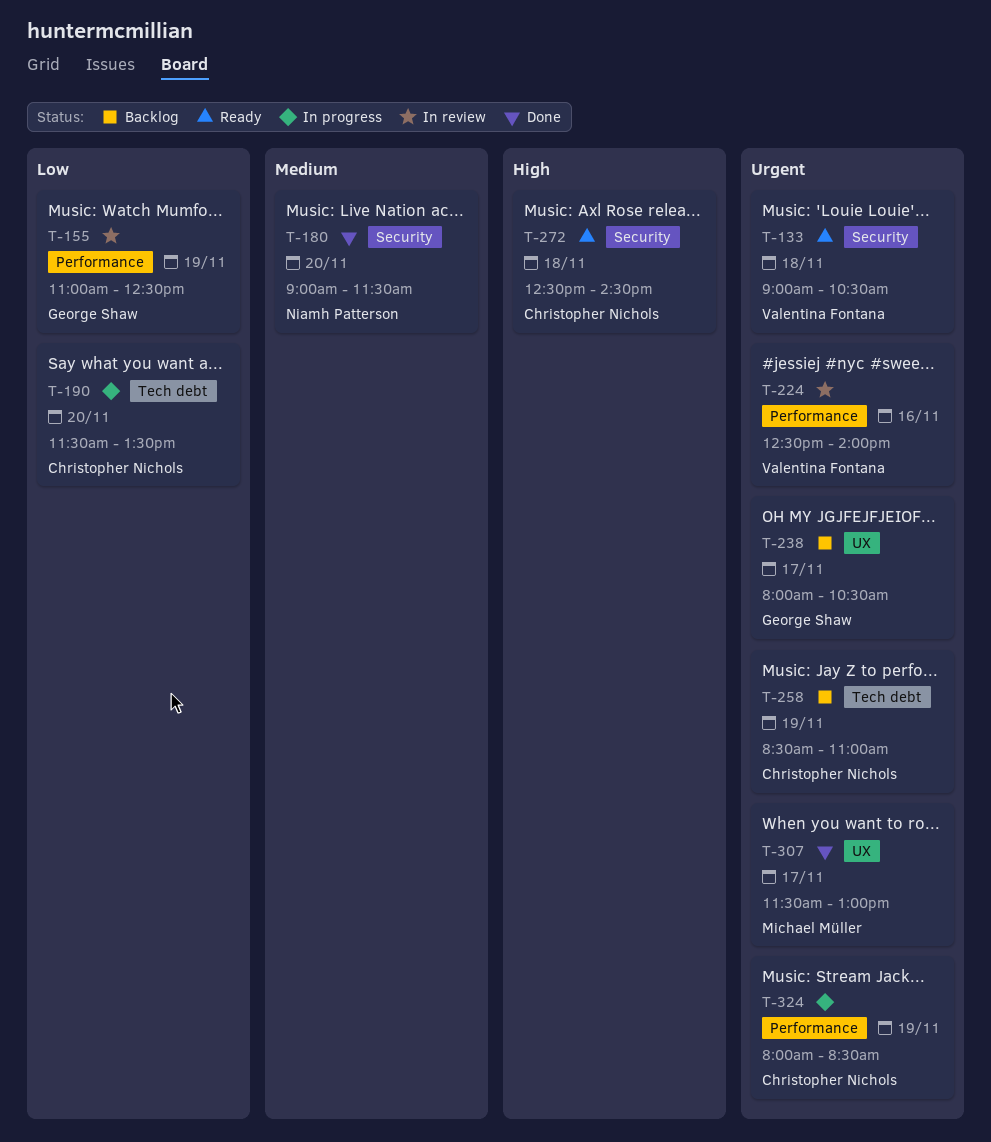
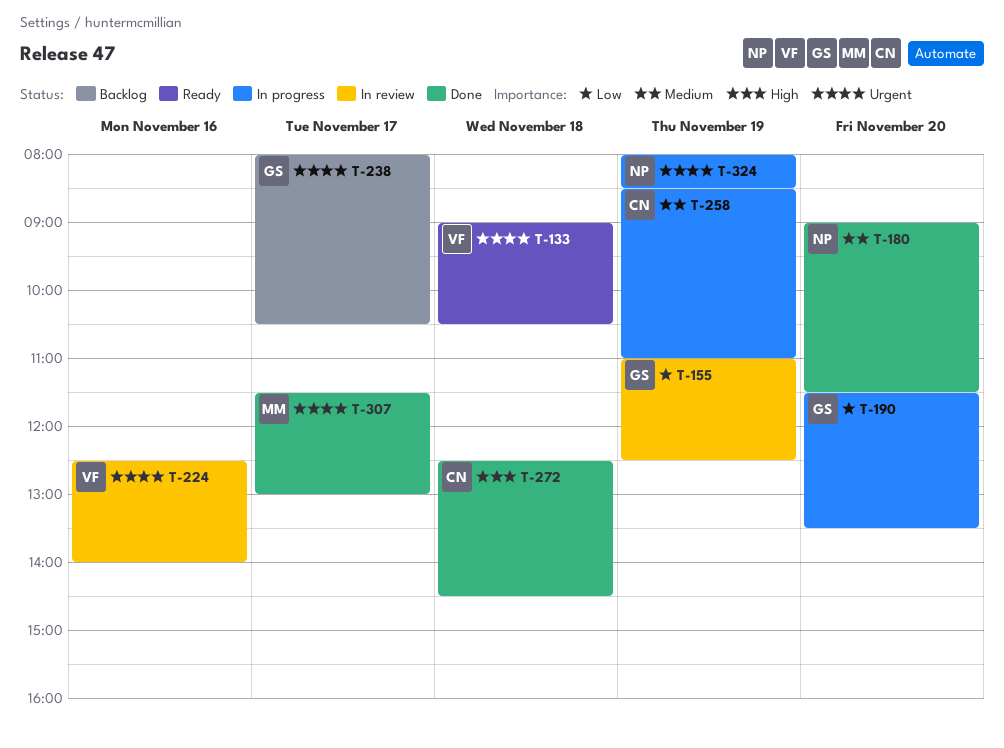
T-190, owner: Christopher Nichols -> George Shaw
T-258, status: Backlog -> In progress
T-258, priority: Urgent -> Medium
T-272, status: Ready -> Done
T-324, owner: Christopher Nichols -> Niamh Patterson

